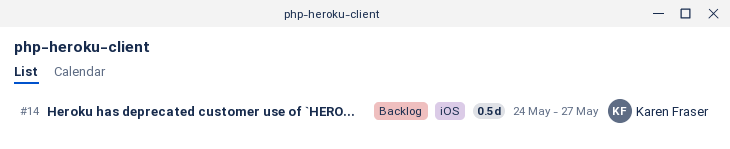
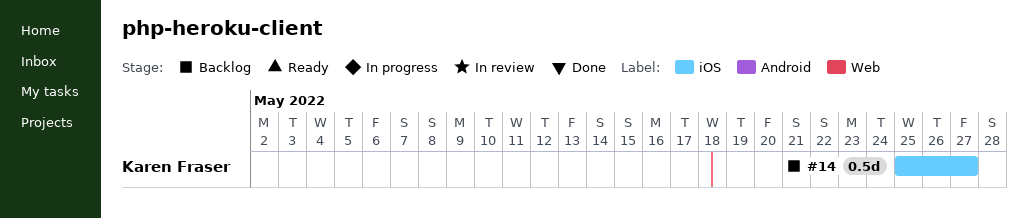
#14, start: May 24 -> May 25

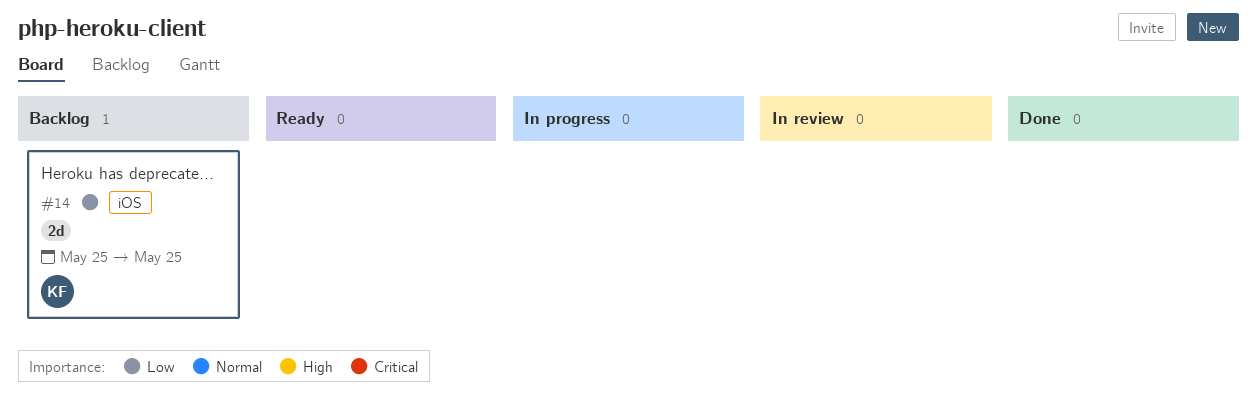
#14, estimate: 0.5d -> 2d
#14, due: May 27 -> May 25

